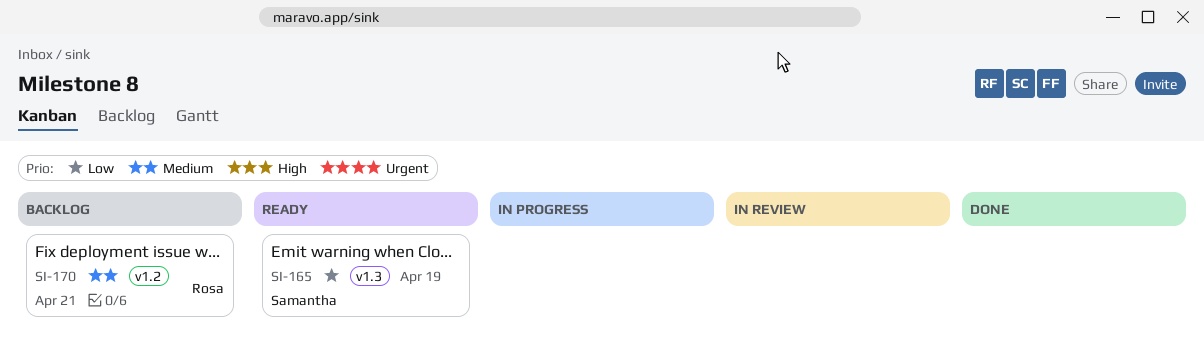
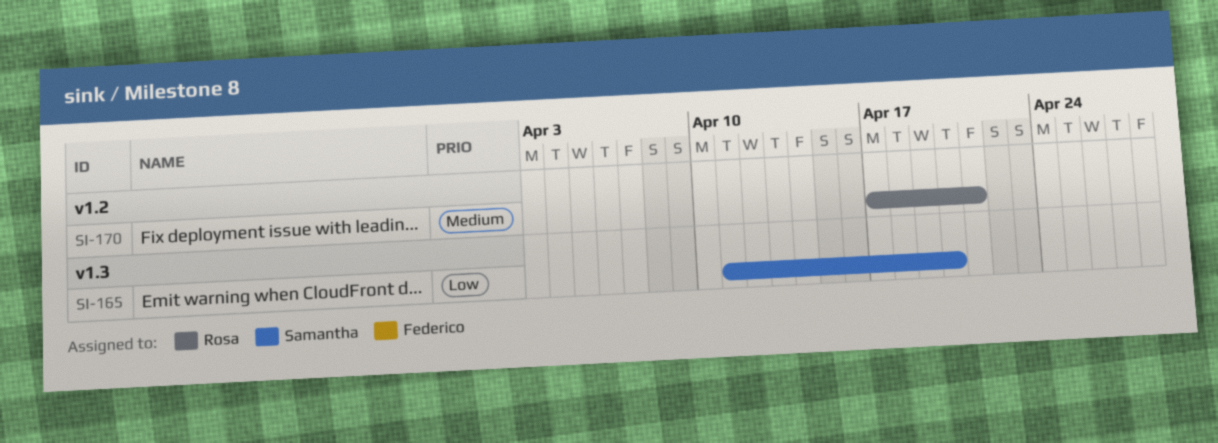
SI-165, due: Apr 19 -> Apr 20

